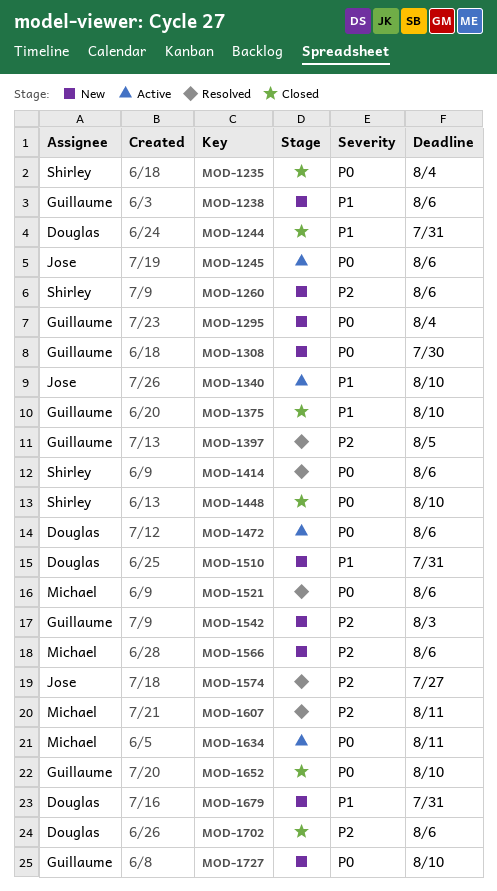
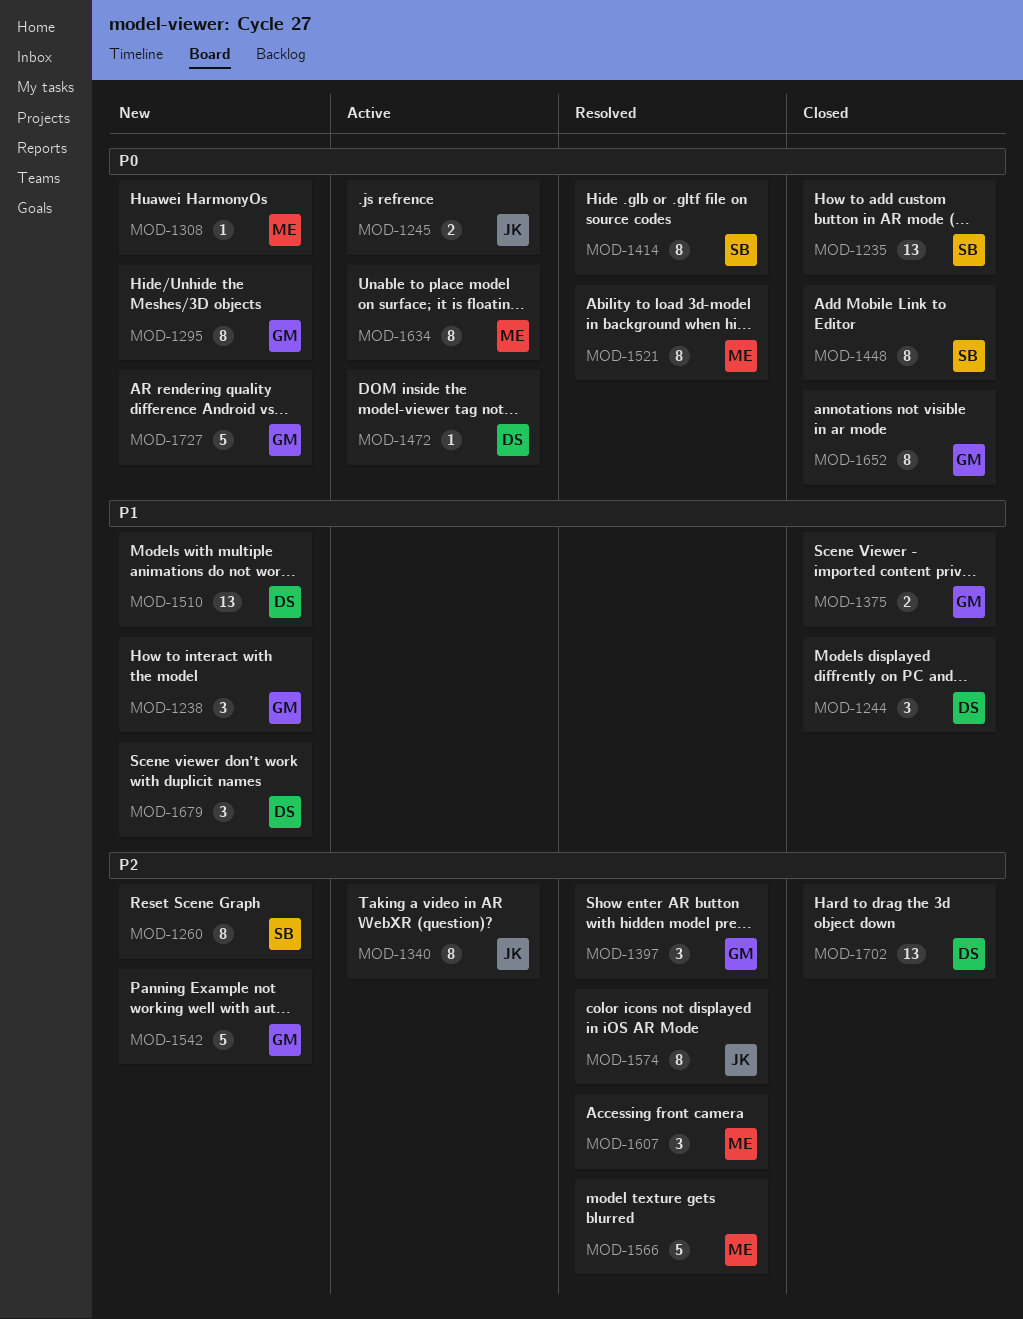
MOD-1308, owner: Guillaume -> Michael
MOD-1340, priority: P1 -> P2
MOD-1566, status: New -> Resolved

